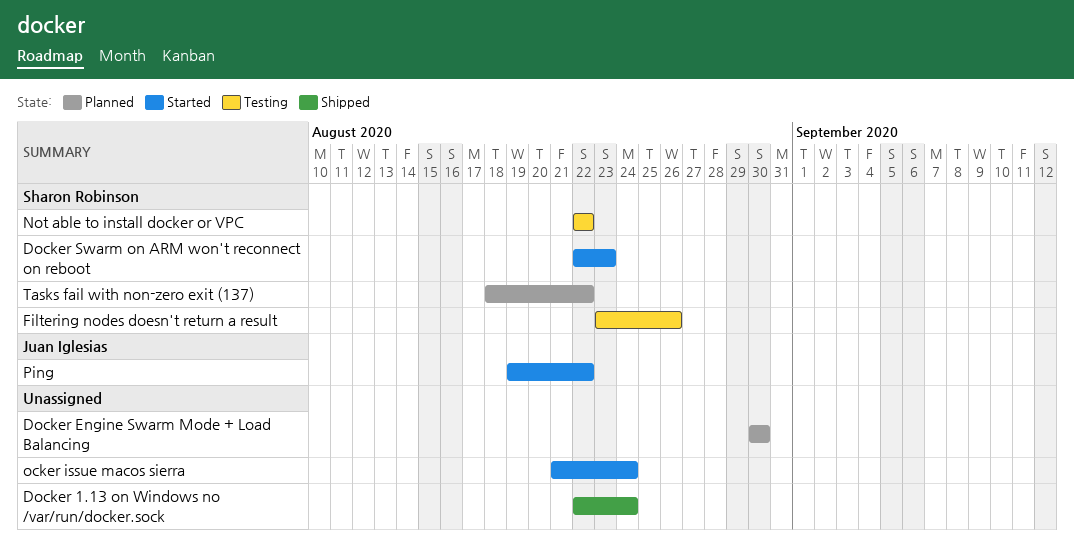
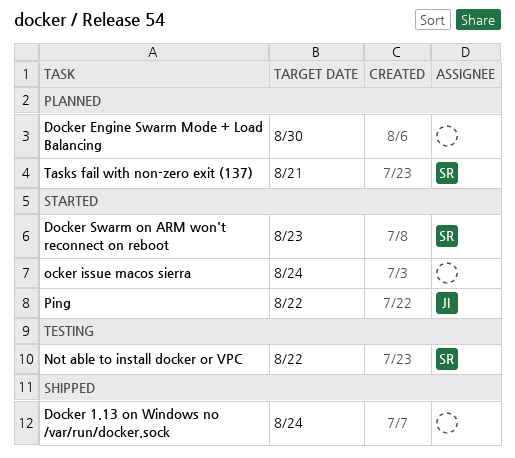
Filtering nodes doesn't return a result: present -> none
Tasks fail with non-zero exit (137), due: Aug 22 -> Aug 21

